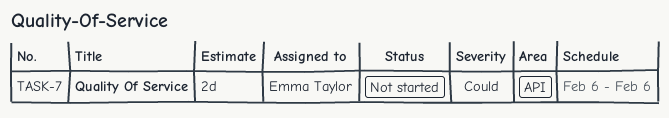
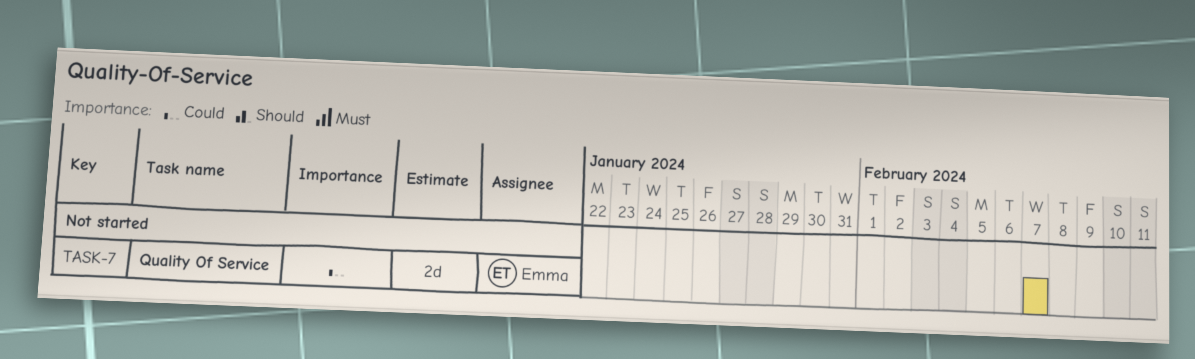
TASK-7, start: Feb 6 -> Feb 7
TASK-7, due: Feb 6 -> Feb 7

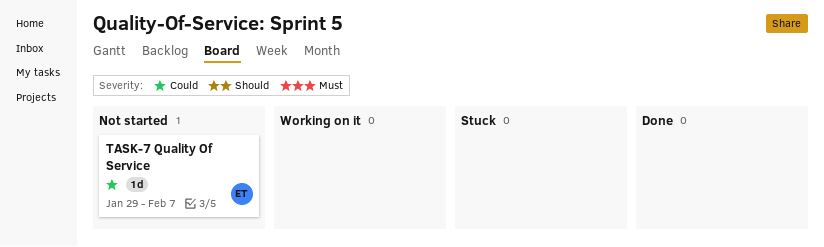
TASK-7, estimate: 2d -> 1d
TASK-7, start: Feb 7 -> Jan 29

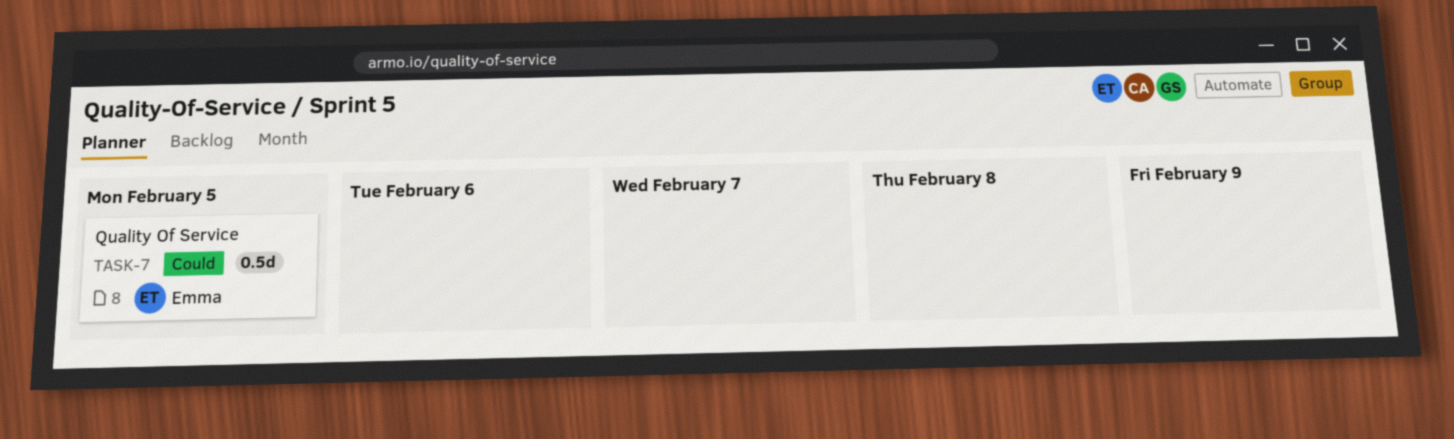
TASK-7, estimate: 1d -> 0.5d
TASK-7, due: Feb 7 -> Feb 5

